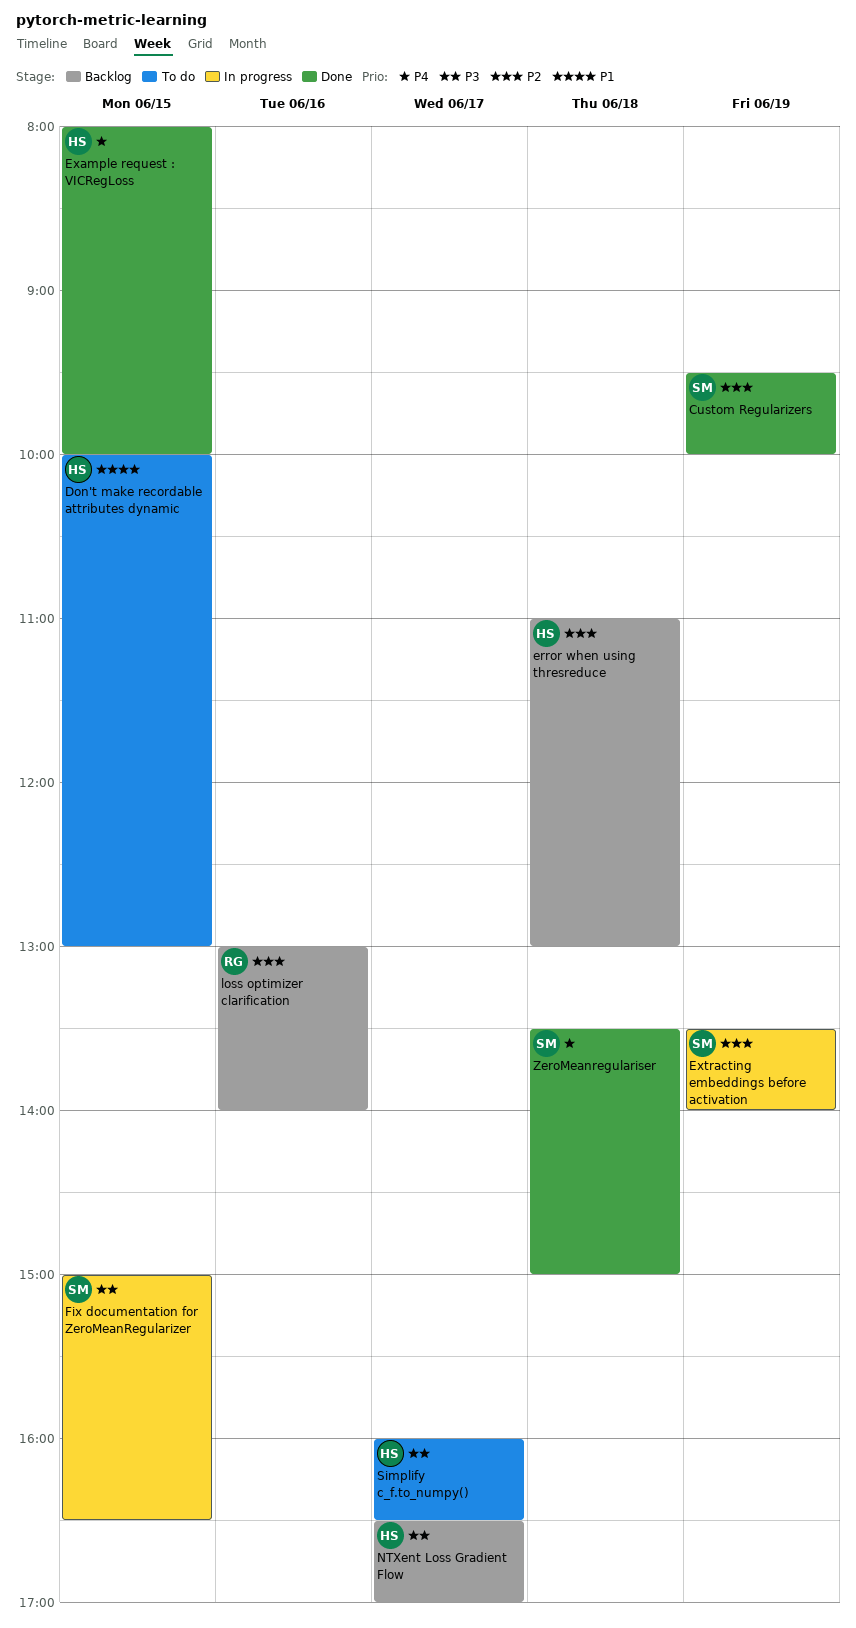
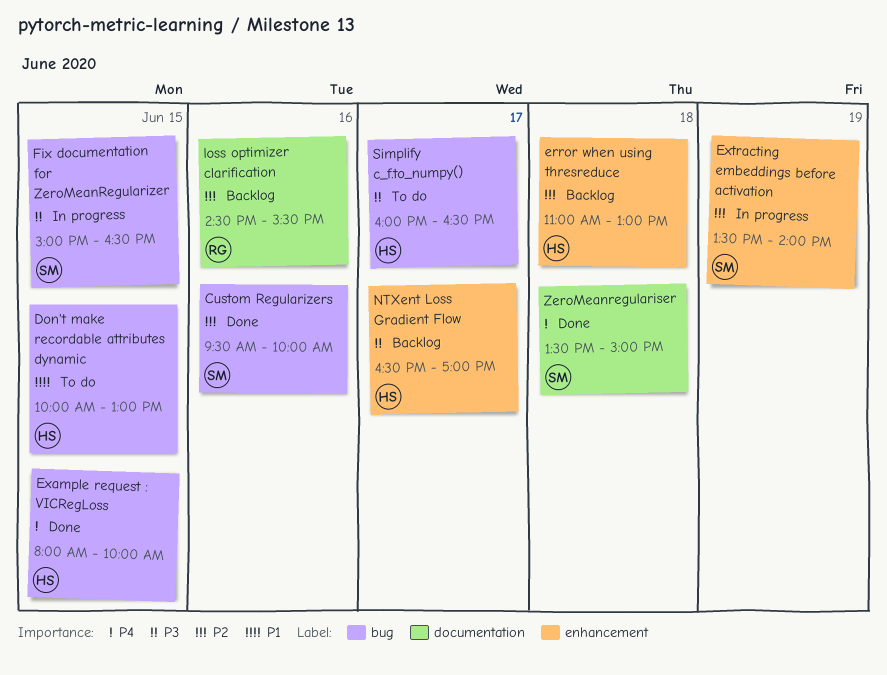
Custom Regularizers, day: Jun 19 -> Jun 16
loss optimizer clarification, begins: 13:00 -> 14:30
loss optimizer clarification, ends: 14:00 -> 15:30

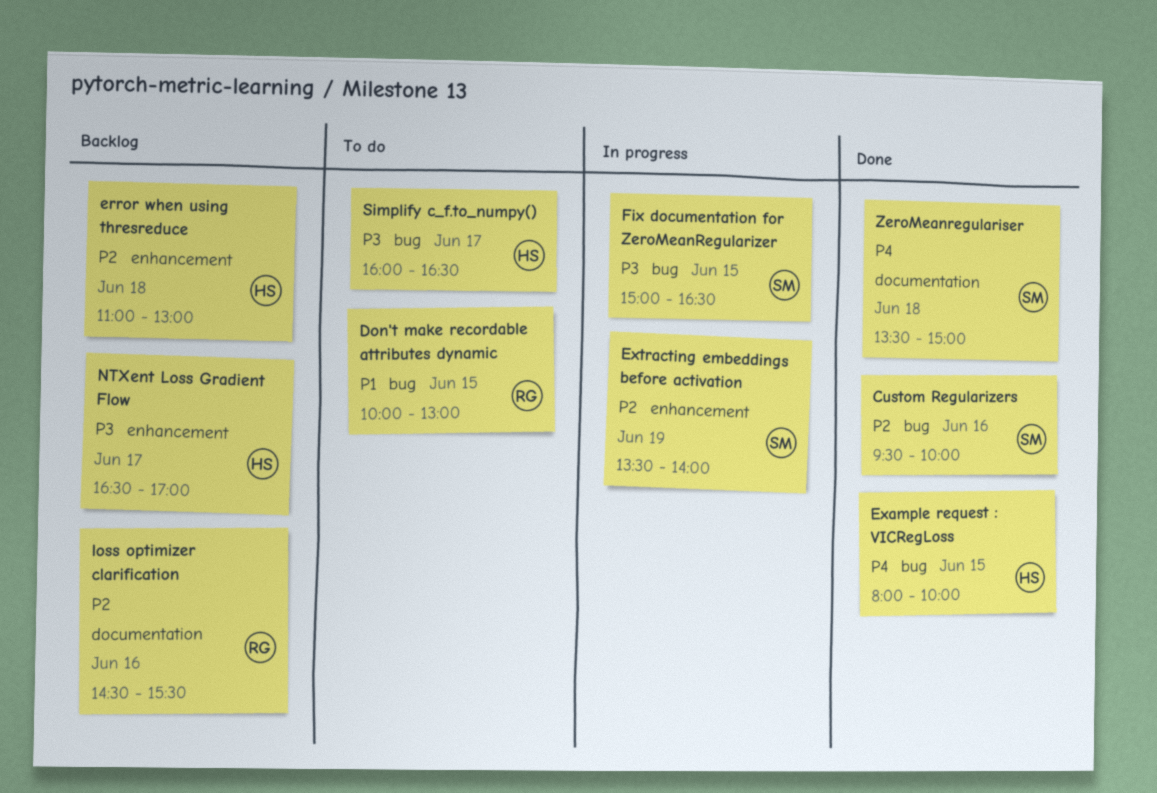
Don't make recordable attributes dynamic, owner: HS -> RG

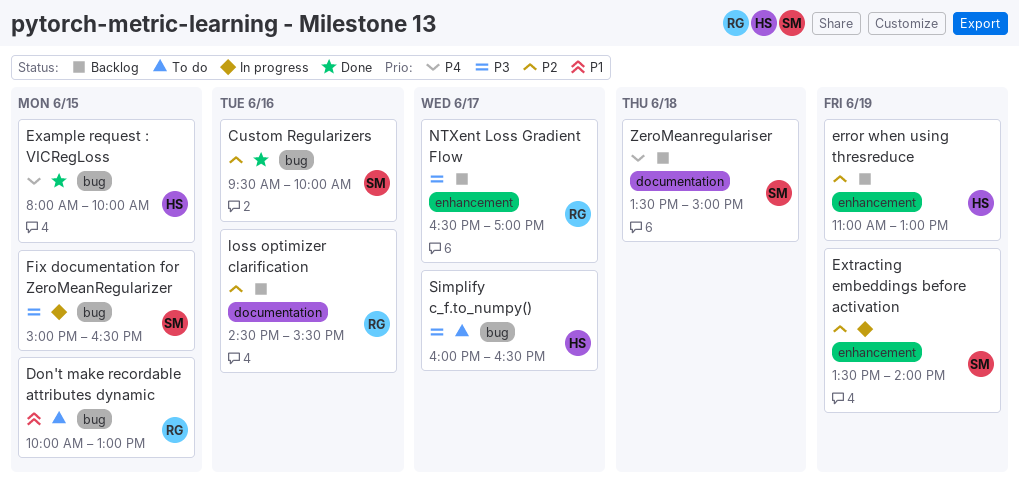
error when using thresreduce, day: Jun 18 -> Jun 19
NTXent Loss Gradient Flow, owner: HS -> RG
ZeroMeanregulariser, status: Done -> Backlog

